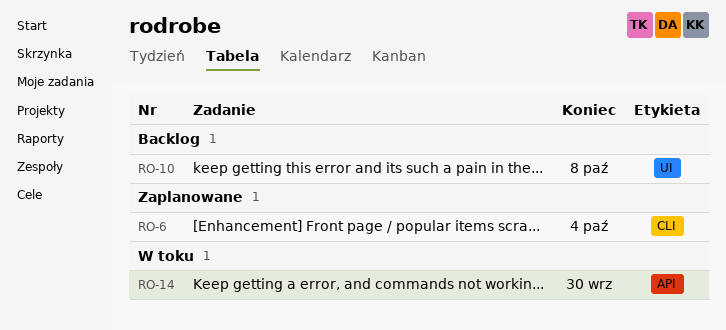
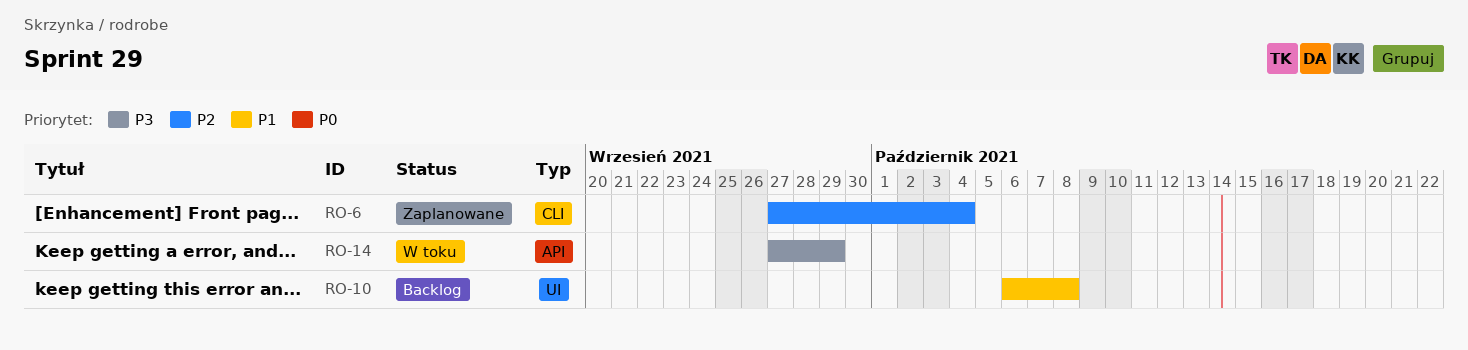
RO-14, due: Sep 30 -> Sep 29

